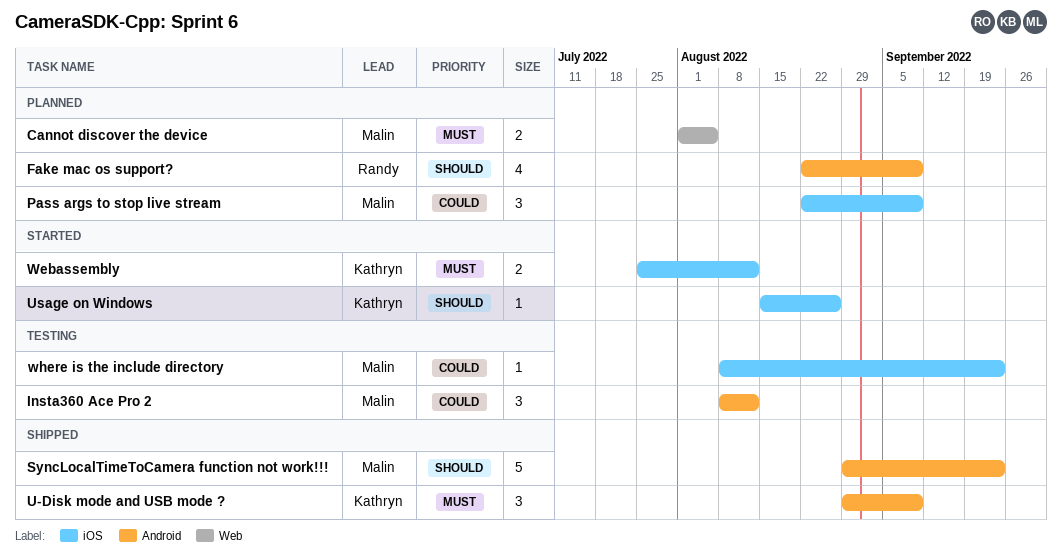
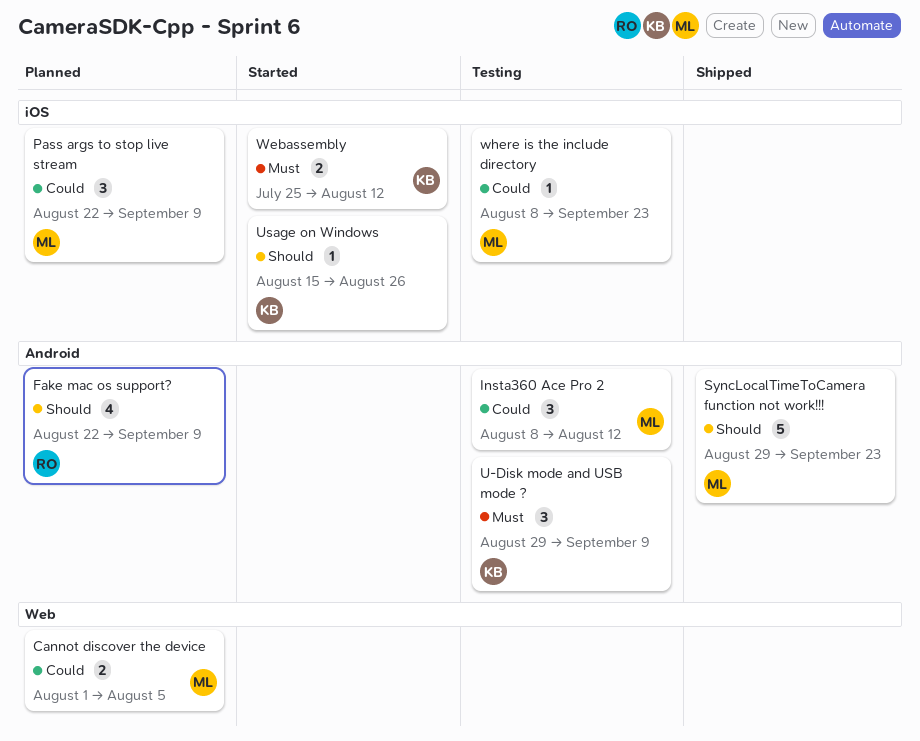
Cannot discover the device, priority: Must -> Could
U-Disk mode and USB mode ?, status: Shipped -> Testing

